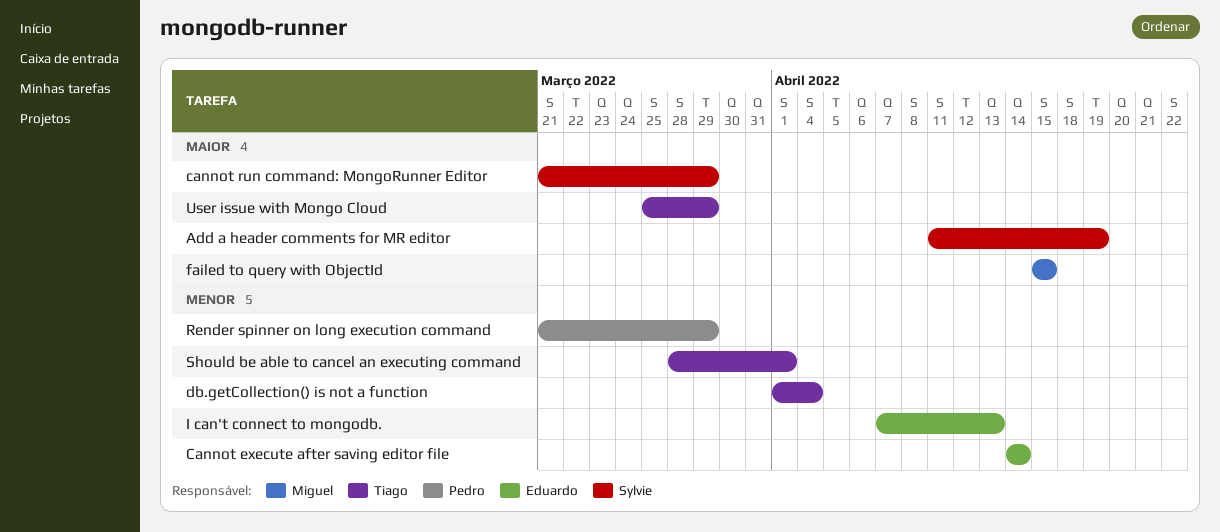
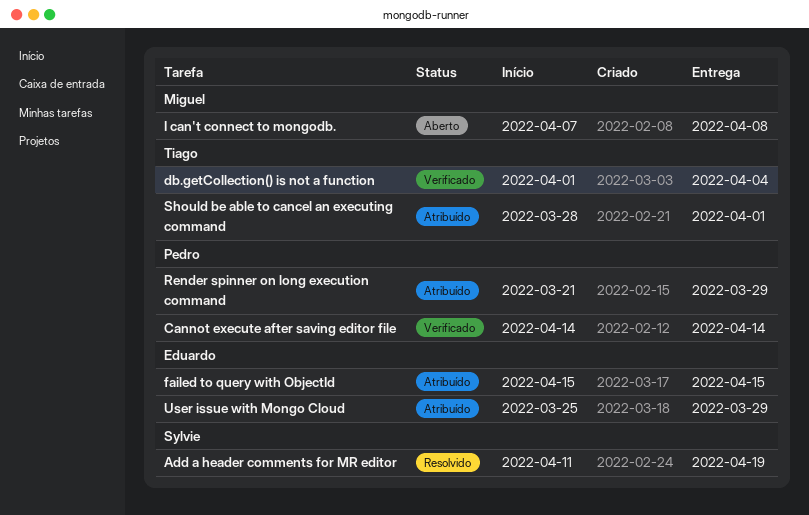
Cannot execute after saving editor file, owner: Eduardo -> Pedro
cannot run command: MongoRunner Editor: present -> none
failed to query with ObjectId, owner: Miguel -> Eduardo
I can't connect to mongodb., owner: Eduardo -> Miguel
I can't connect to mongodb., due: Apr 13 -> Apr 8
User issue with Mongo Cloud, owner: Tiago -> Eduardo

